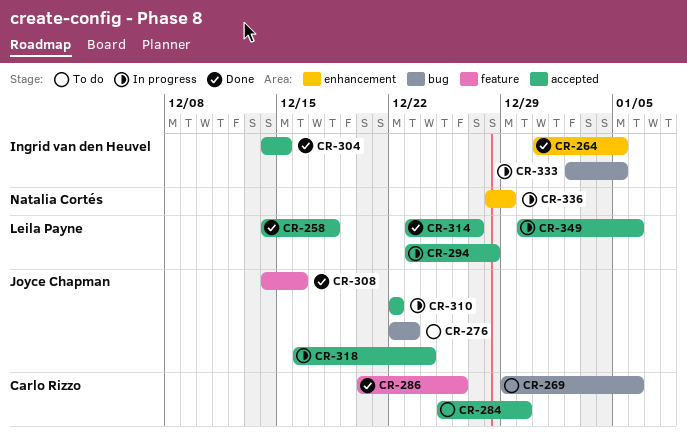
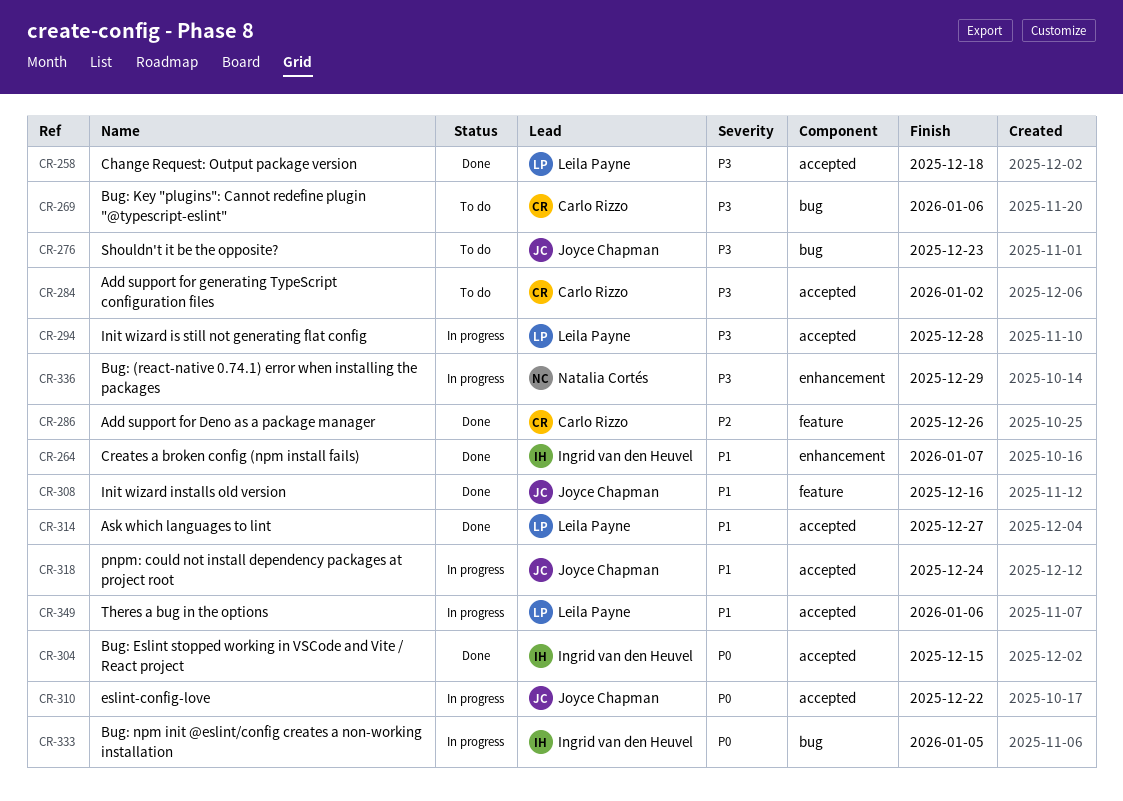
CR-264, due: Jan 5 -> Jan 7
CR-284, due: Dec 30 -> Jan 2

